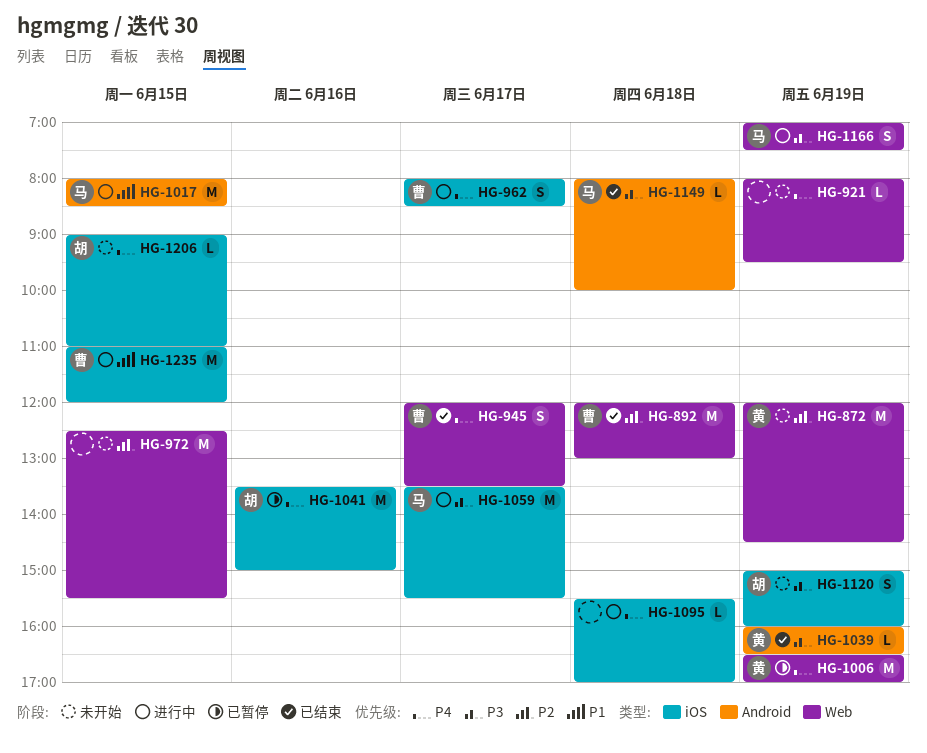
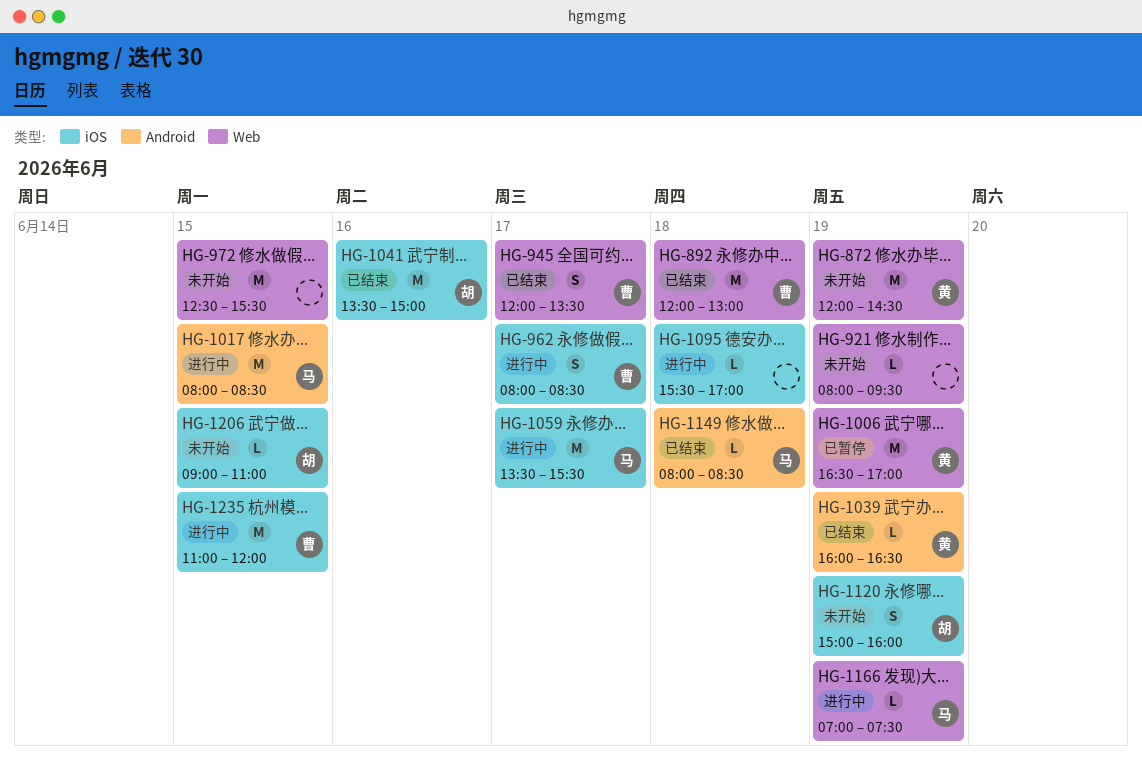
HG-1041, status: 已暂停 -> 已结束
HG-1149, ends: 10:00 -> 08:30
HG-1166, estimate: S -> L

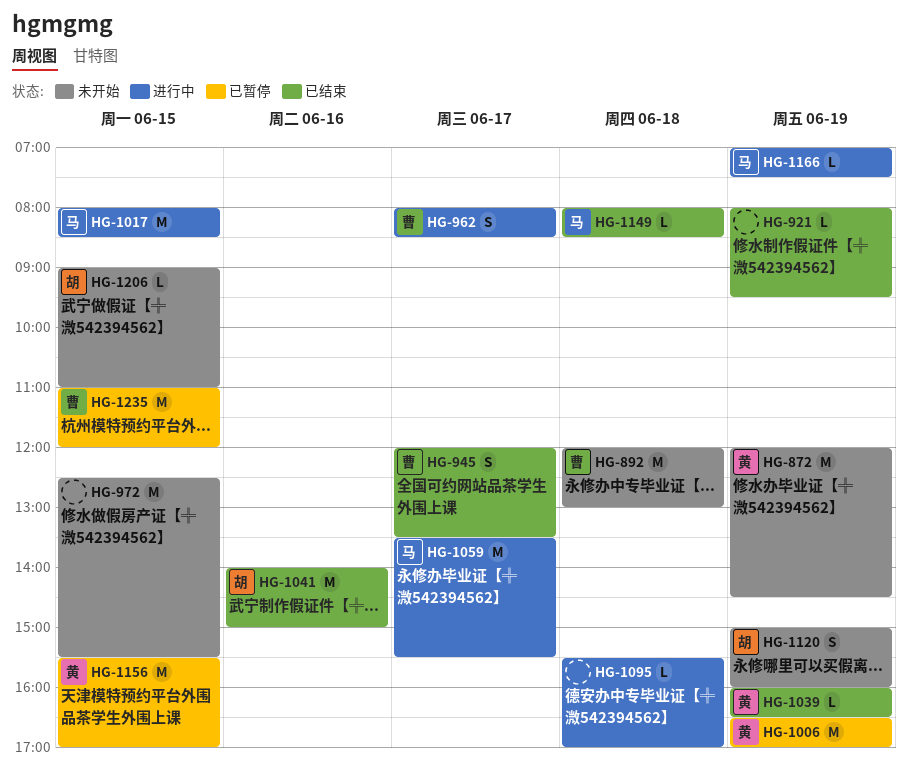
HG-892, status: 已结束 -> 未开始
HG-921, status: 未开始 -> 已结束
HG-1041, begins: 13:30 -> 14:00
HG-1156: none -> present
HG-1235, status: 进行中 -> 已暂停

